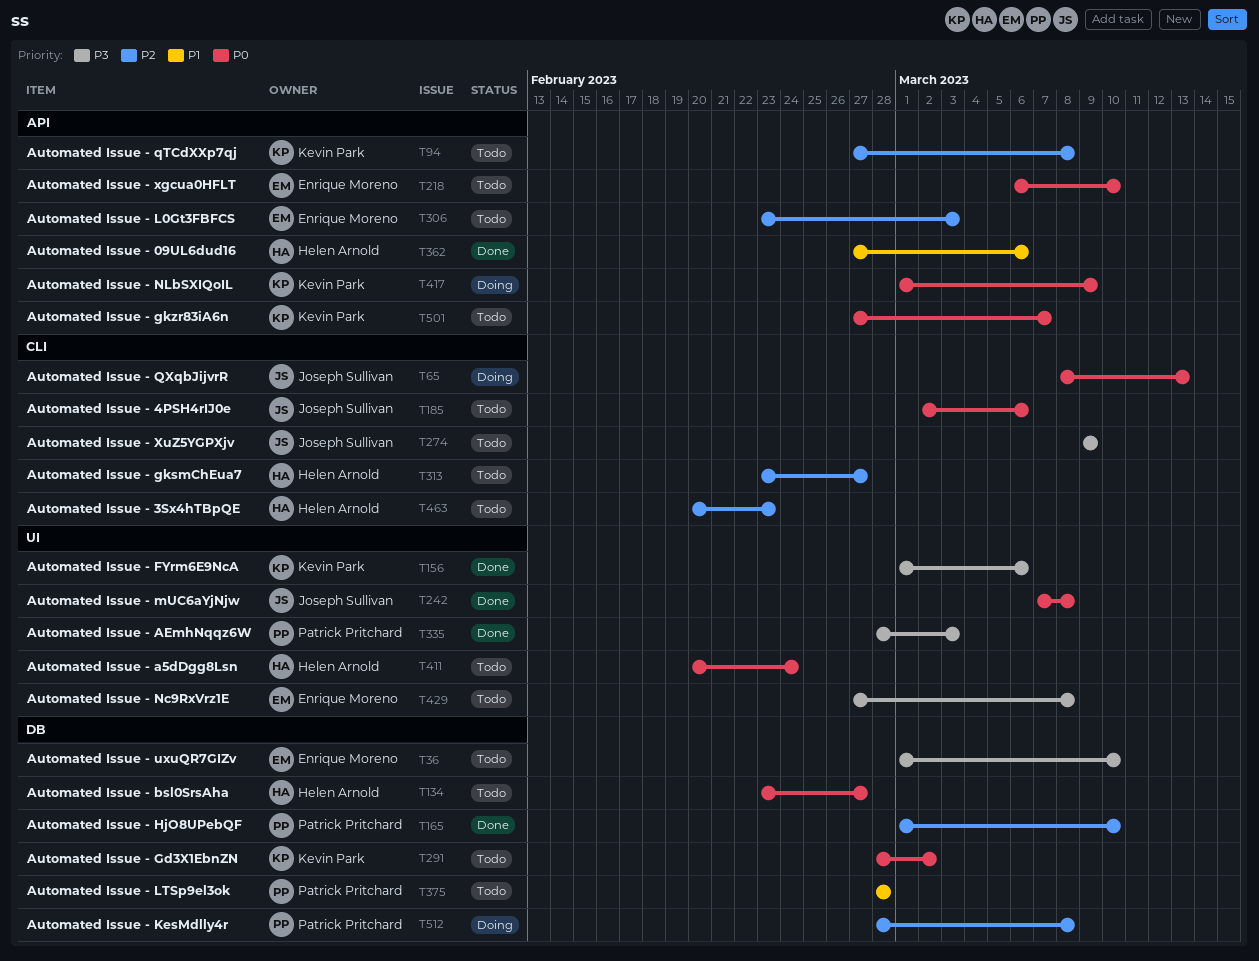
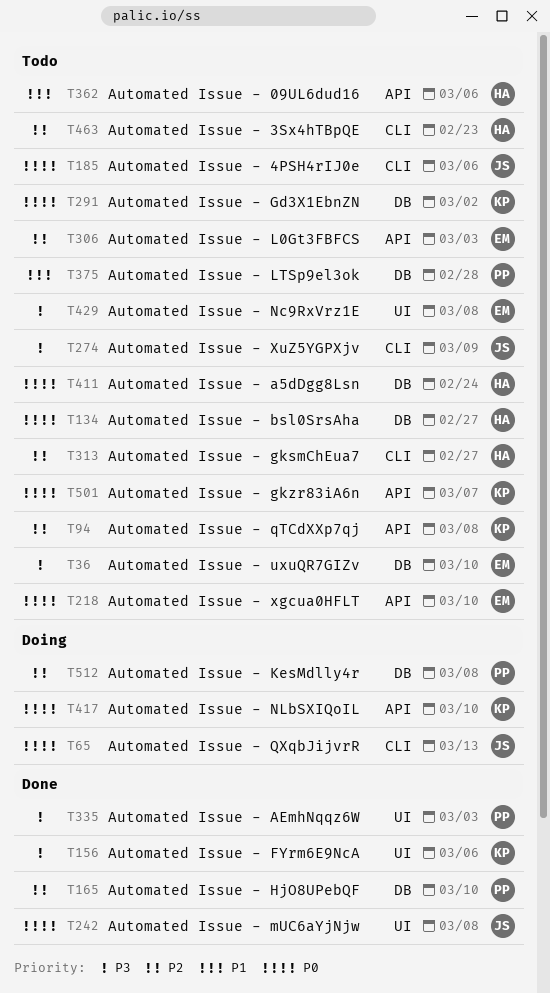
T362, status: Done -> Todo
T411, label: UI -> DB
T417, due: Mar 9 -> Mar 10

